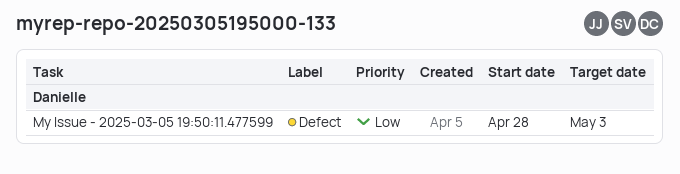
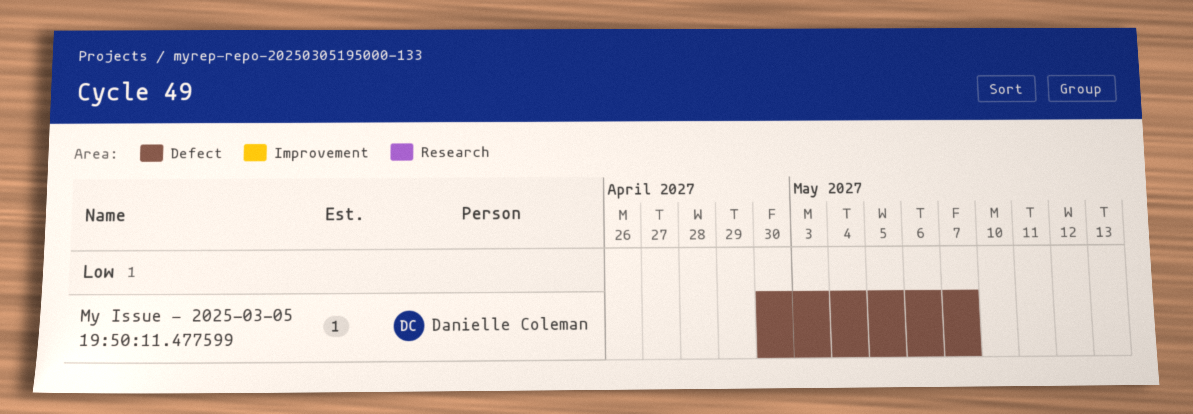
My Issue - 2025-03-05 19:50:11.477599, start: Apr 28 -> Apr 30
My Issue - 2025-03-05 19:50:11.477599, due: May 3 -> May 7

